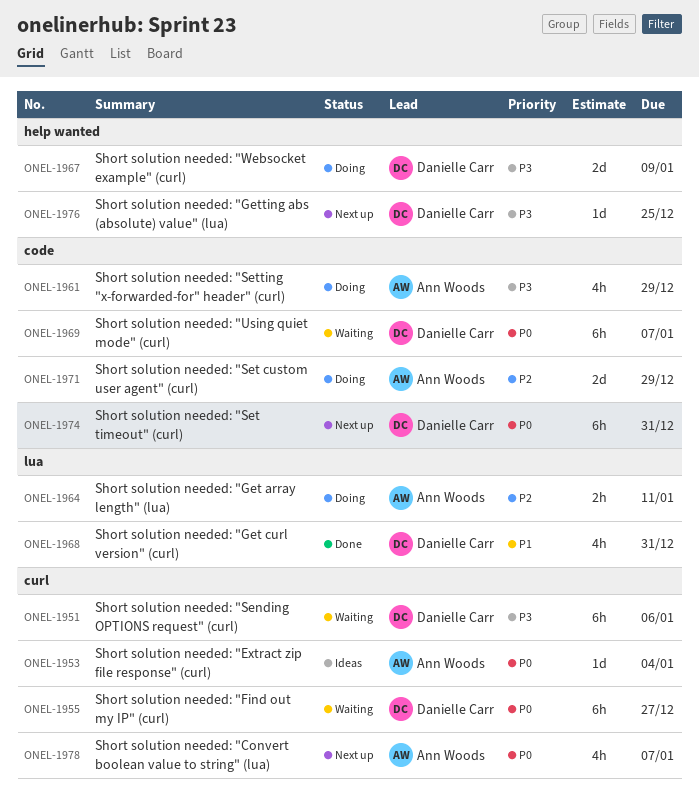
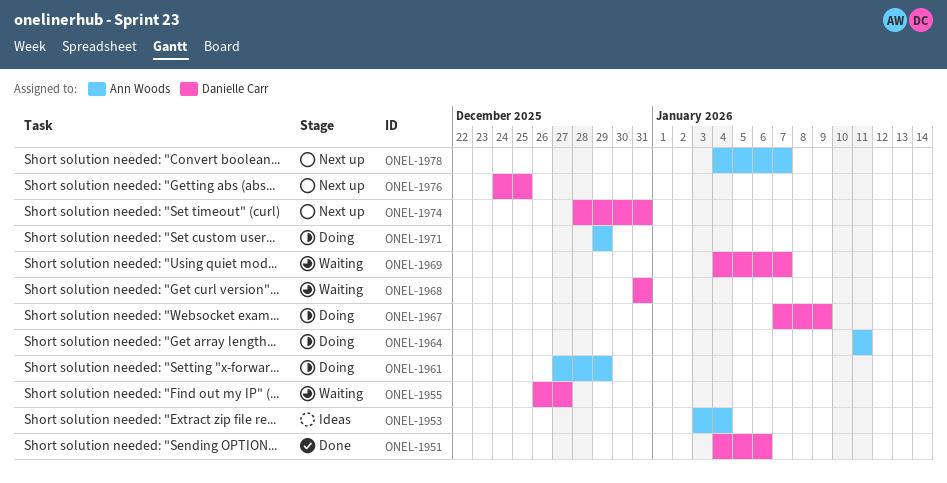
ONEL-1951, status: Waiting -> Done
ONEL-1968, status: Done -> Waiting

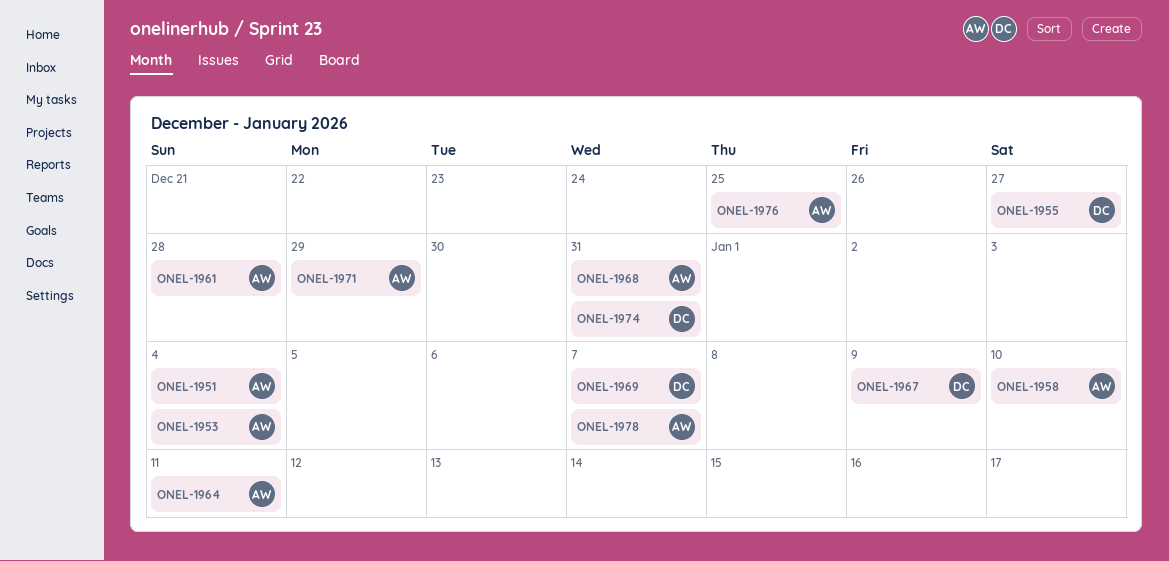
ONEL-1951, owner: Danielle Carr -> Ann Woods
ONEL-1951, due: Jan 6 -> Jan 4
ONEL-1958: none -> present
ONEL-1961, due: Dec 29 -> Dec 28
ONEL-1968, owner: Danielle Carr -> Ann Woods
ONEL-1976, owner: Danielle Carr -> Ann Woods

